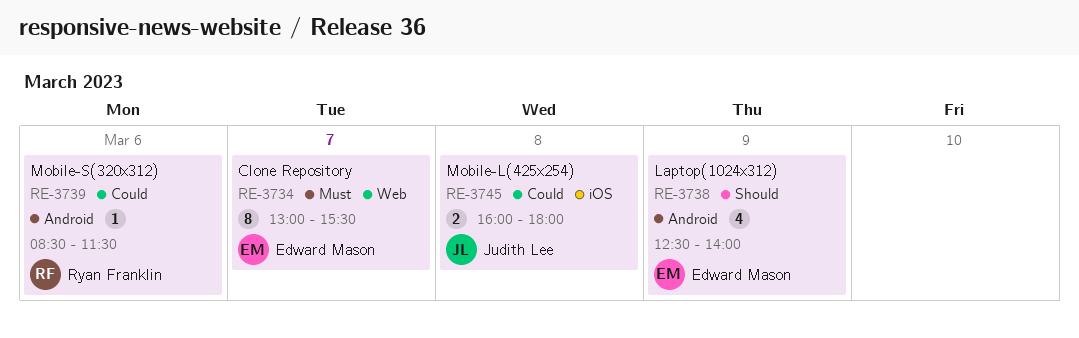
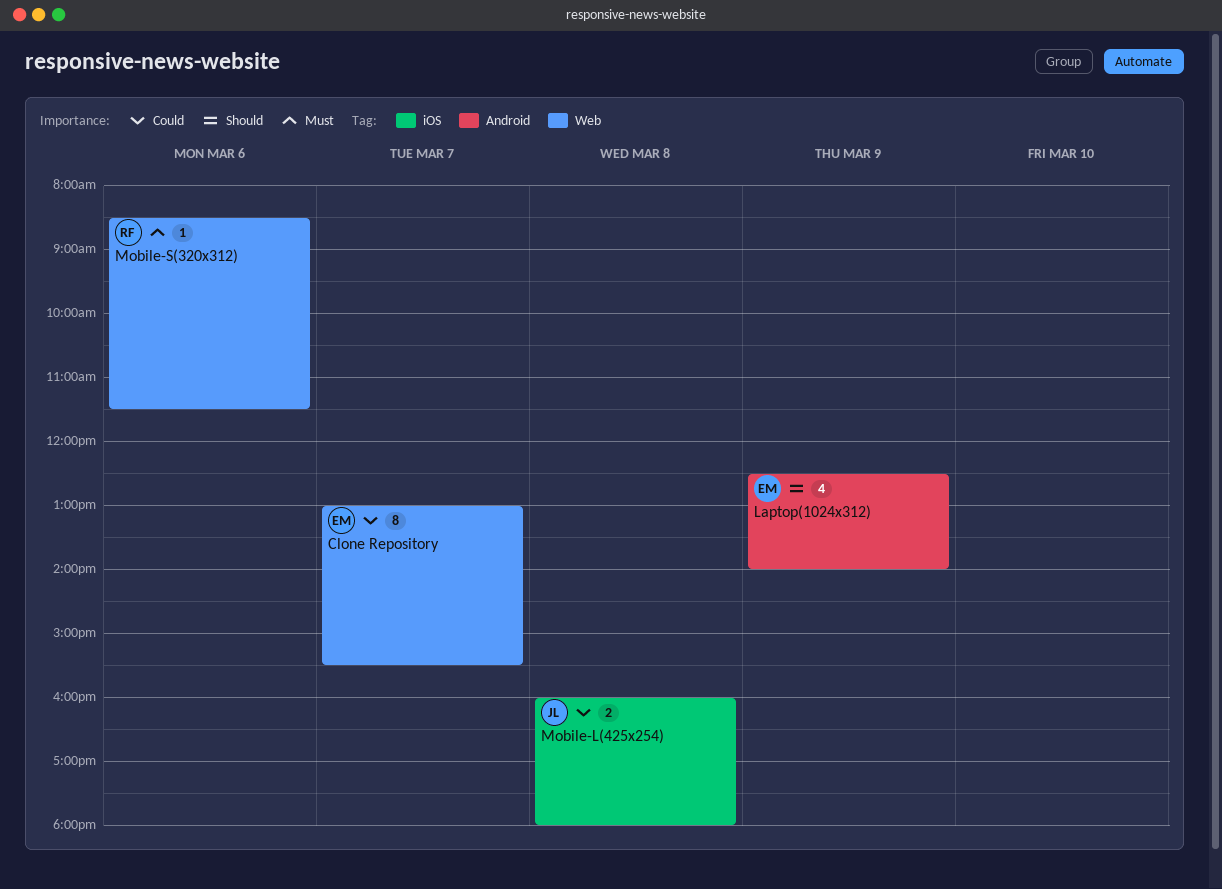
Clone Repository, priority: Must -> Could
Mobile-S(320x312), priority: Could -> Must
Mobile-S(320x312), label: Android -> Web

